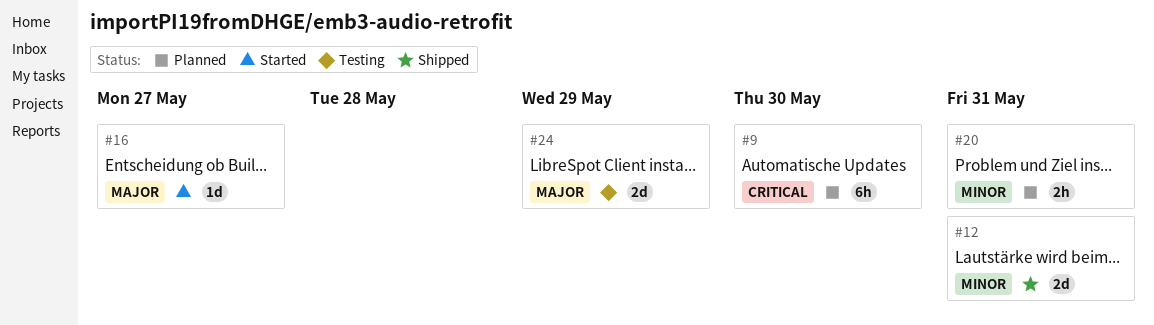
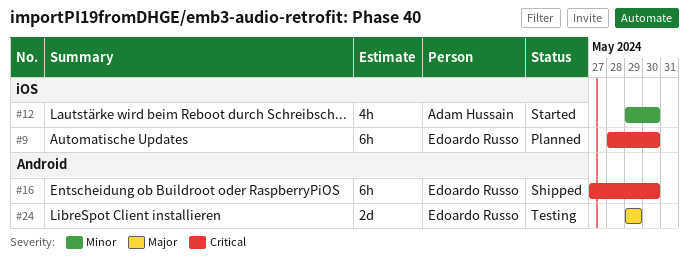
#12, status: Shipped -> Started
#12, estimate: 2d -> 4h
#12, due: May 31 -> May 30
#16, status: Started -> Shipped
#16, priority: Major -> Critical
#16, estimate: 1d -> 6h
#16, due: May 27 -> May 30
#20: present -> none

